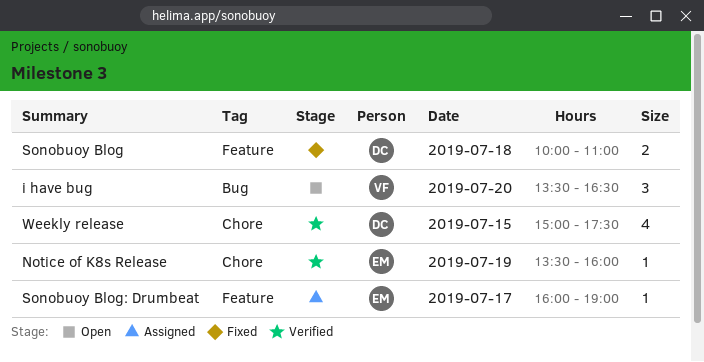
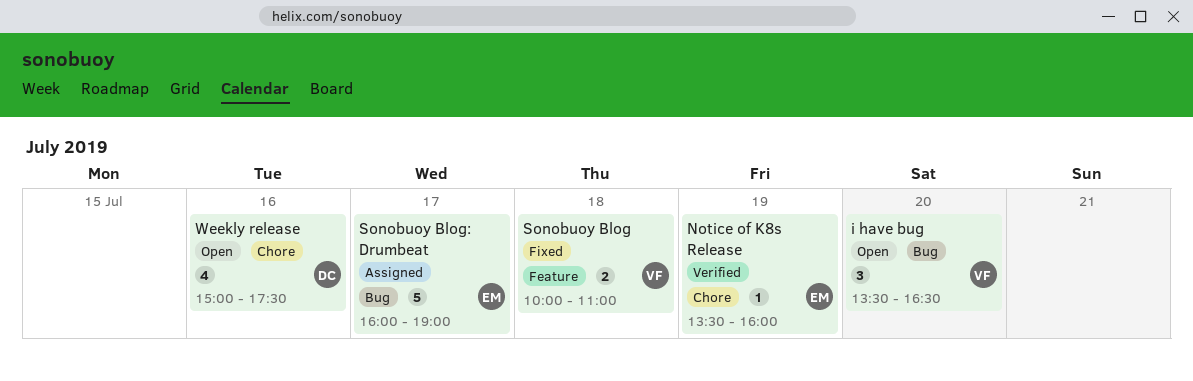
Sonobuoy Blog, owner: DC -> VF
Sonobuoy Blog: Drumbeat, label: Feature -> Bug
Sonobuoy Blog: Drumbeat, estimate: 1 -> 5
Weekly release, status: Verified -> Open
Weekly release, day: Jul 15 -> Jul 16

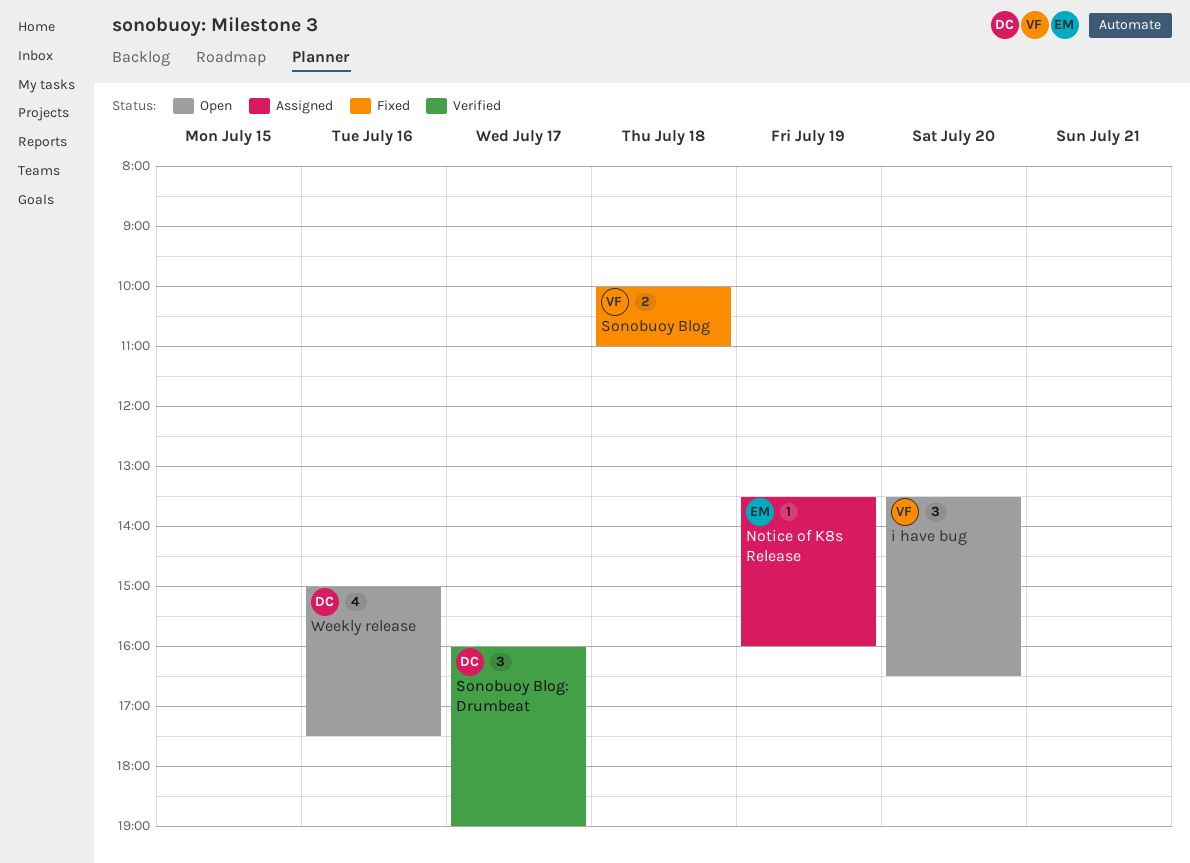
Notice of K8s Release, status: Verified -> Assigned
Sonobuoy Blog: Drumbeat, status: Assigned -> Verified
Sonobuoy Blog: Drumbeat, owner: EM -> DC
Sonobuoy Blog: Drumbeat, estimate: 5 -> 3

